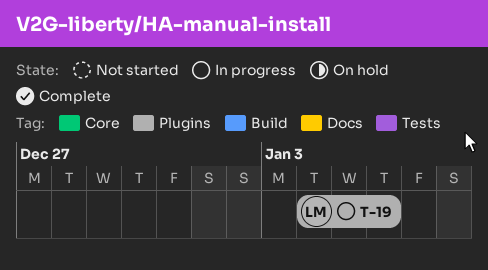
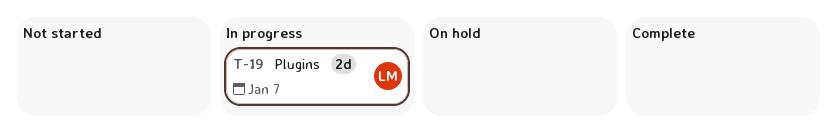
T-19, due: Jan 6 -> Jan 7

